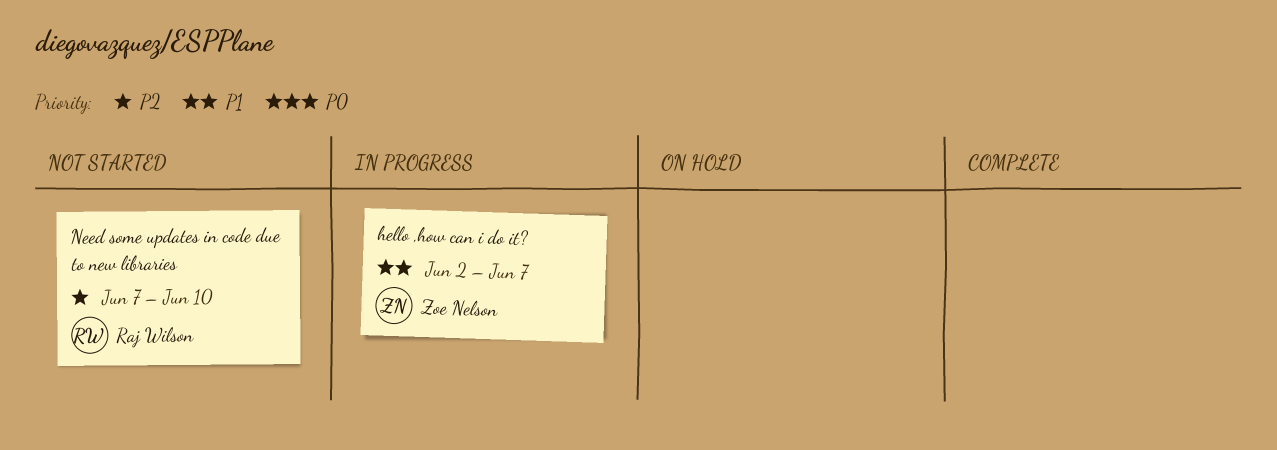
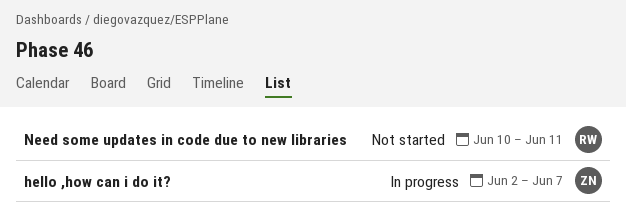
Need some updates in code due to new libraries, start: Jun 7 -> Jun 10
Need some updates in code due to new libraries, due: Jun 10 -> Jun 11

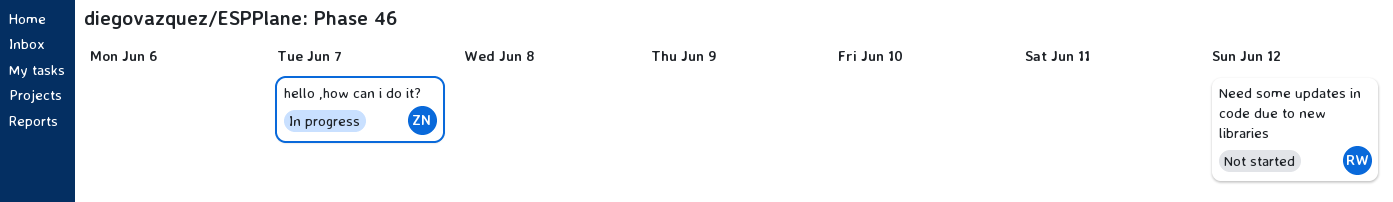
Need some updates in code due to new libraries, due: Jun 11 -> Jun 12

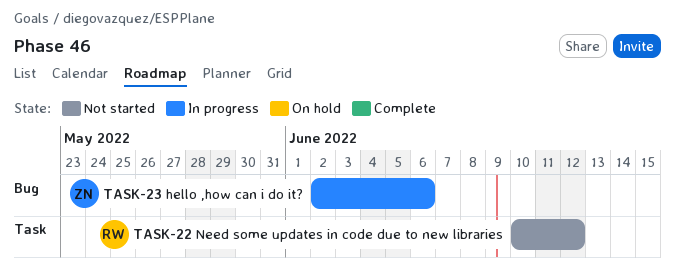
hello ,how can i do it?, due: Jun 7 -> Jun 6

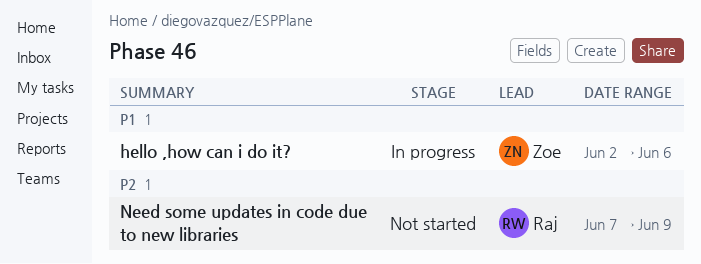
Need some updates in code due to new libraries, start: Jun 10 -> Jun 7
Need some updates in code due to new libraries, due: Jun 12 -> Jun 9

